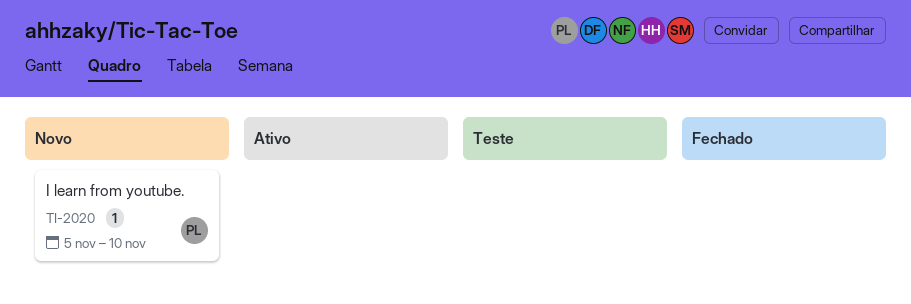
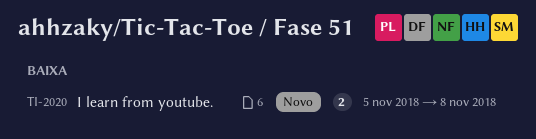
TI-2020, estimate: 1 -> 2
TI-2020, due: Nov 10 -> Nov 8

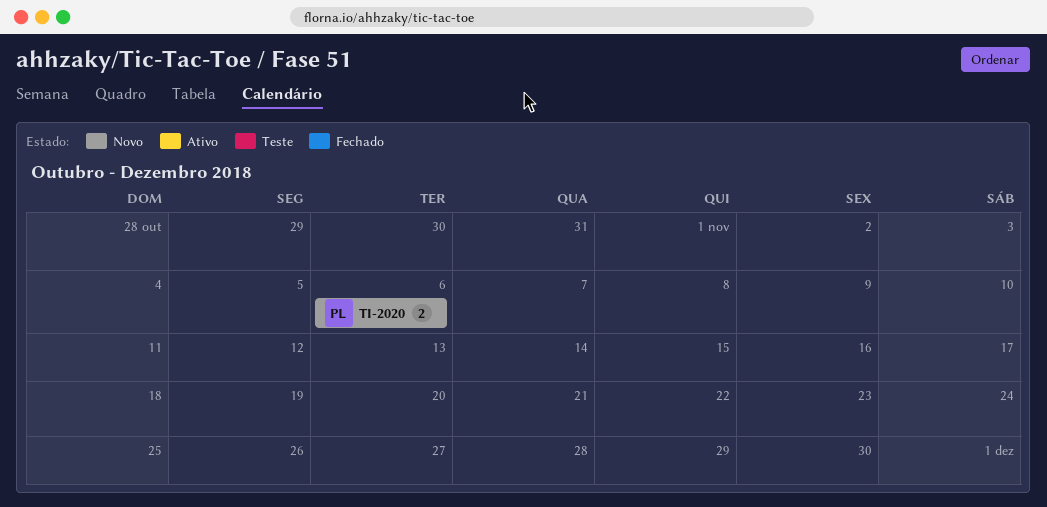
TI-2020, start: Nov 5 -> Nov 6
TI-2020, due: Nov 8 -> Nov 6

